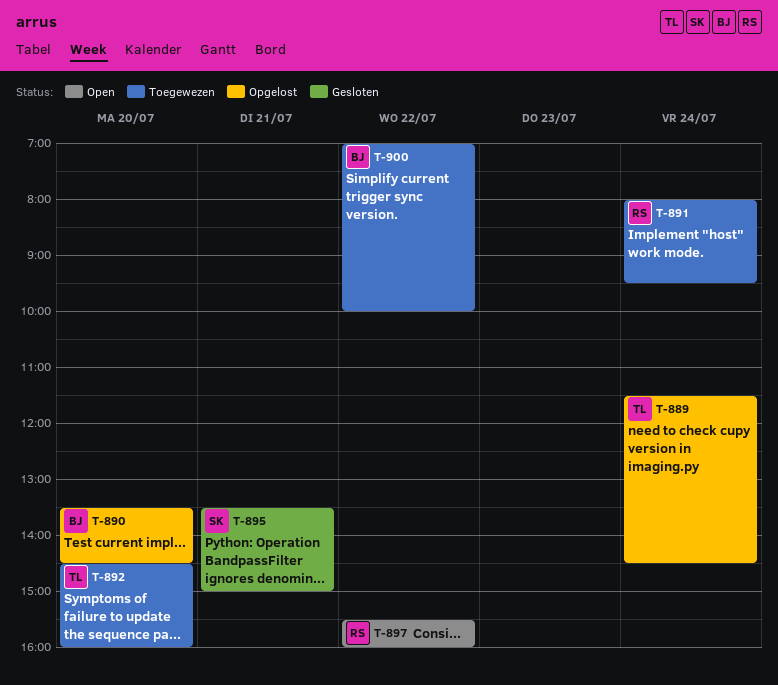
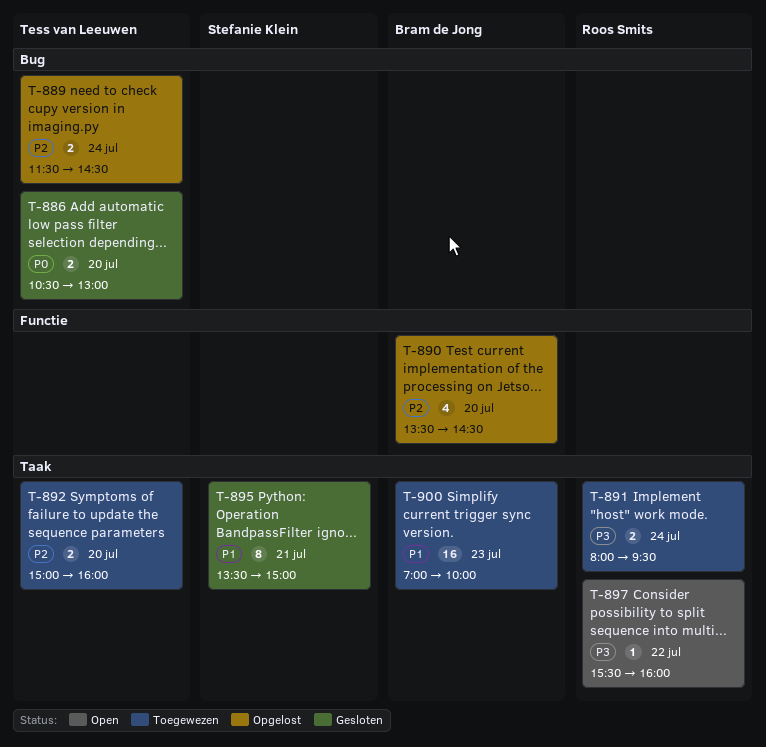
T-886: none -> present
T-892, begins: 14:30 -> 15:00
T-900, day: Jul 22 -> Jul 23

